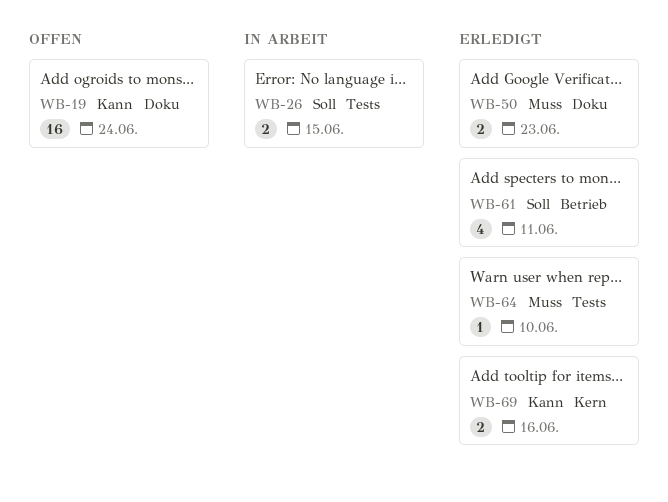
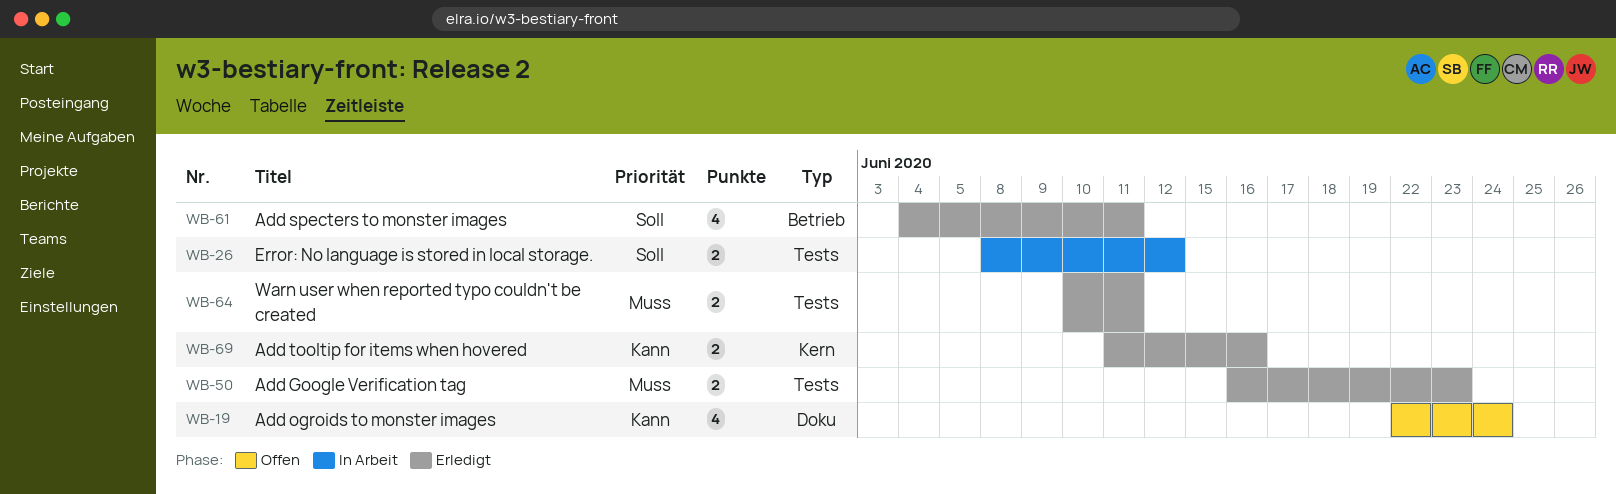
WB-19, estimate: 16 -> 4
WB-26, due: Jun 15 -> Jun 12
WB-50, label: Doku -> Tests
WB-64, estimate: 1 -> 2
WB-64, due: Jun 10 -> Jun 11

